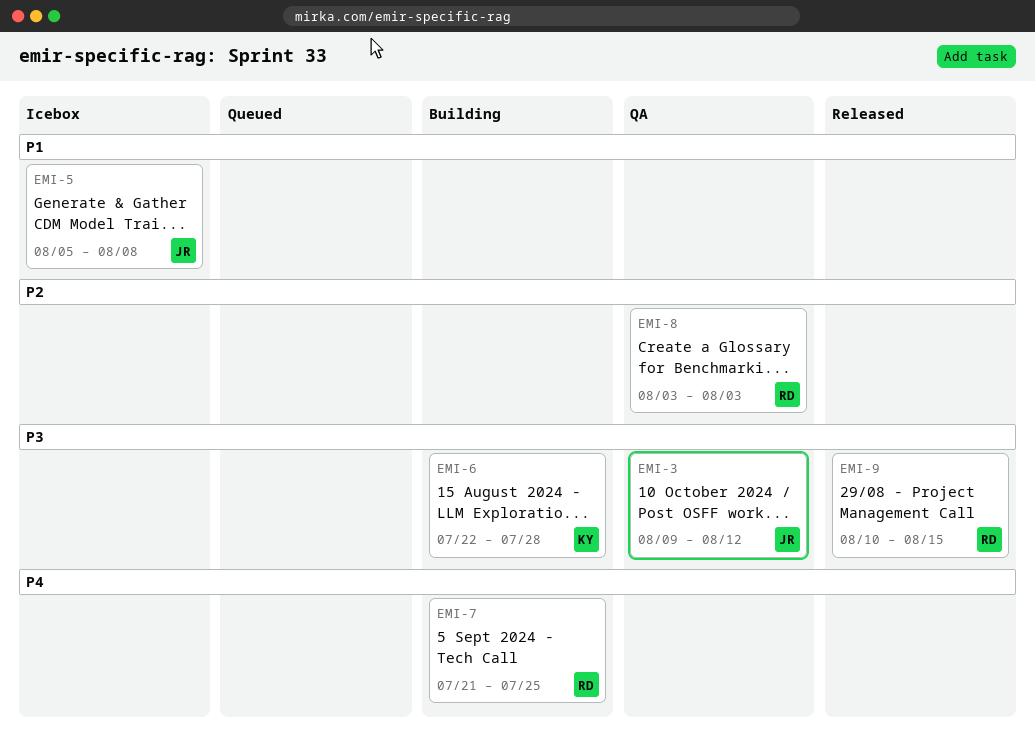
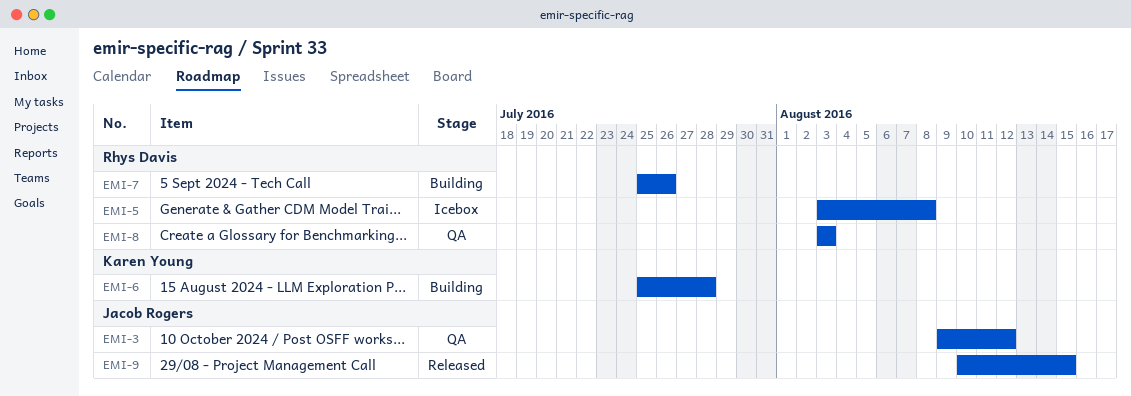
EMI-5, owner: Jacob Rogers -> Rhys Davis
EMI-5, start: Aug 5 -> Aug 3
EMI-6, start: Jul 22 -> Jul 25
EMI-7, start: Jul 21 -> Jul 25
EMI-7, due: Jul 25 -> Jul 26
EMI-9, owner: Rhys Davis -> Jacob Rogers

